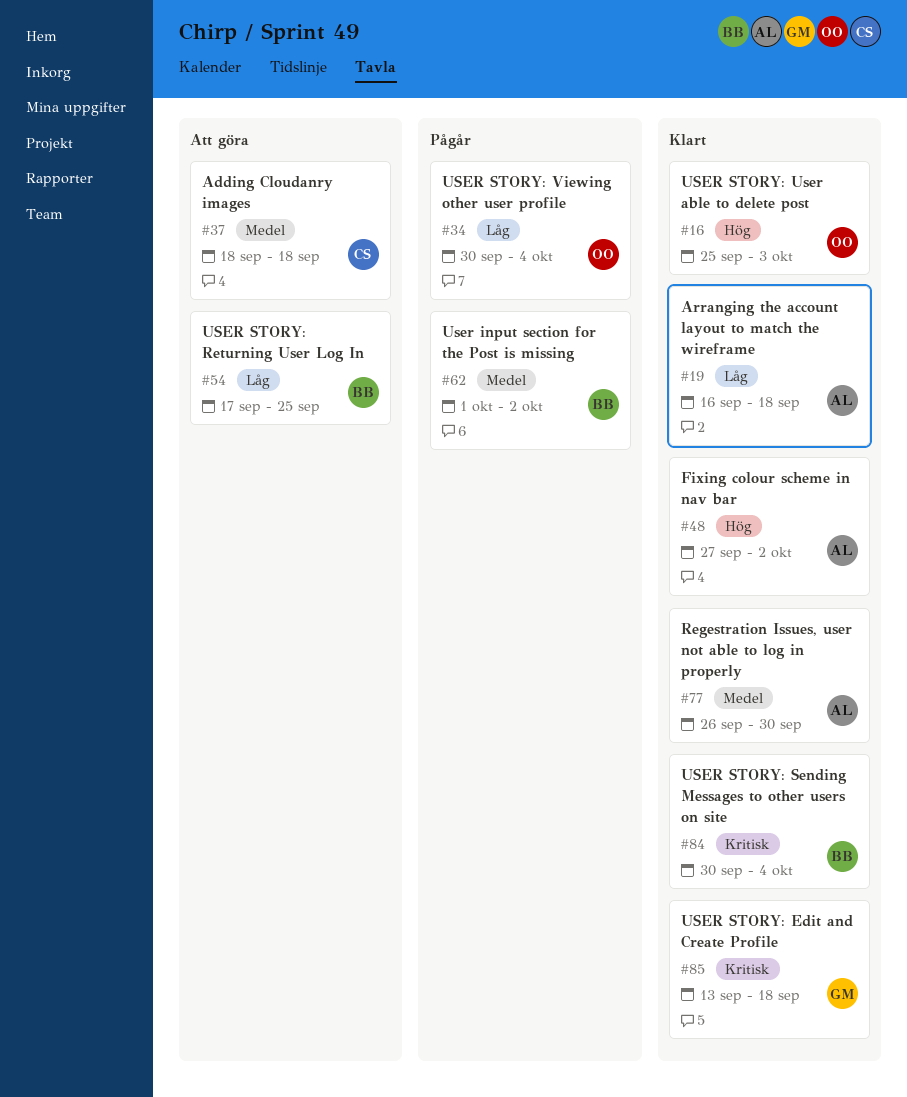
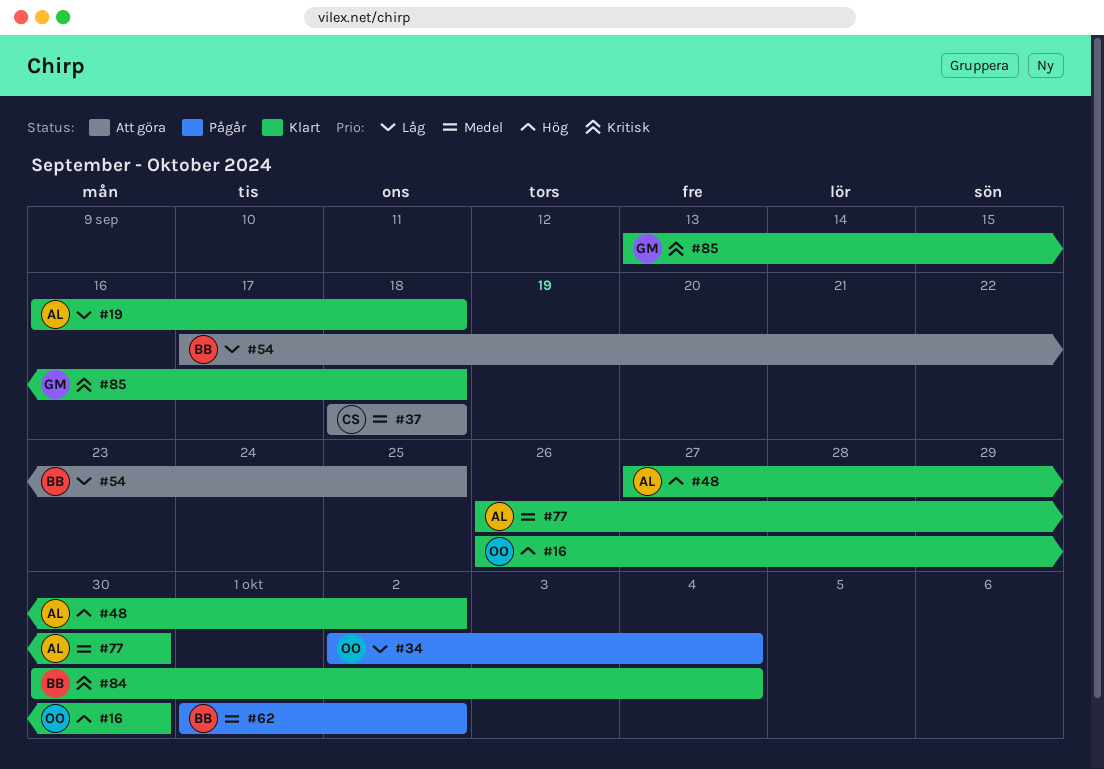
#16, start: Sep 25 -> Sep 26
#16, due: Oct 3 -> Sep 30
#34, start: Sep 30 -> Oct 2

